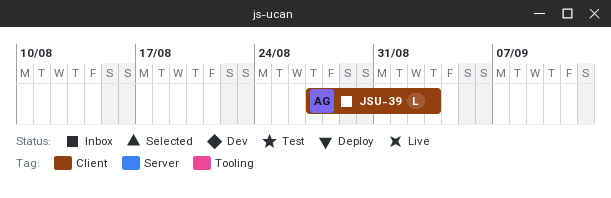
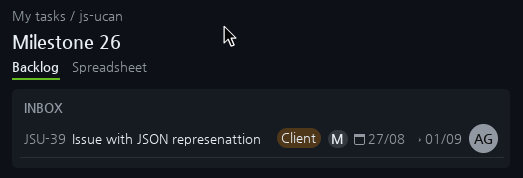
JSU-39, estimate: L -> M
JSU-39, due: Sep 3 -> Sep 1

